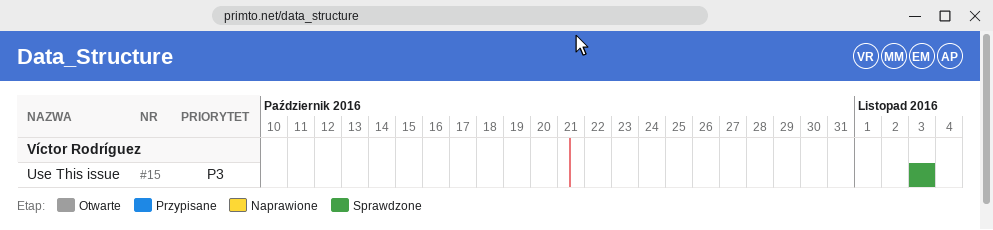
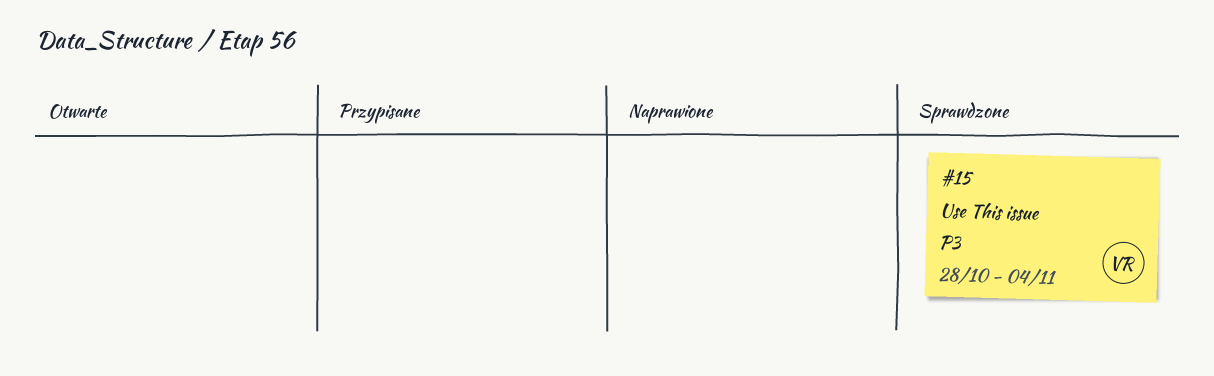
#15, start: Nov 3 -> Oct 28
#15, due: Nov 3 -> Nov 4

